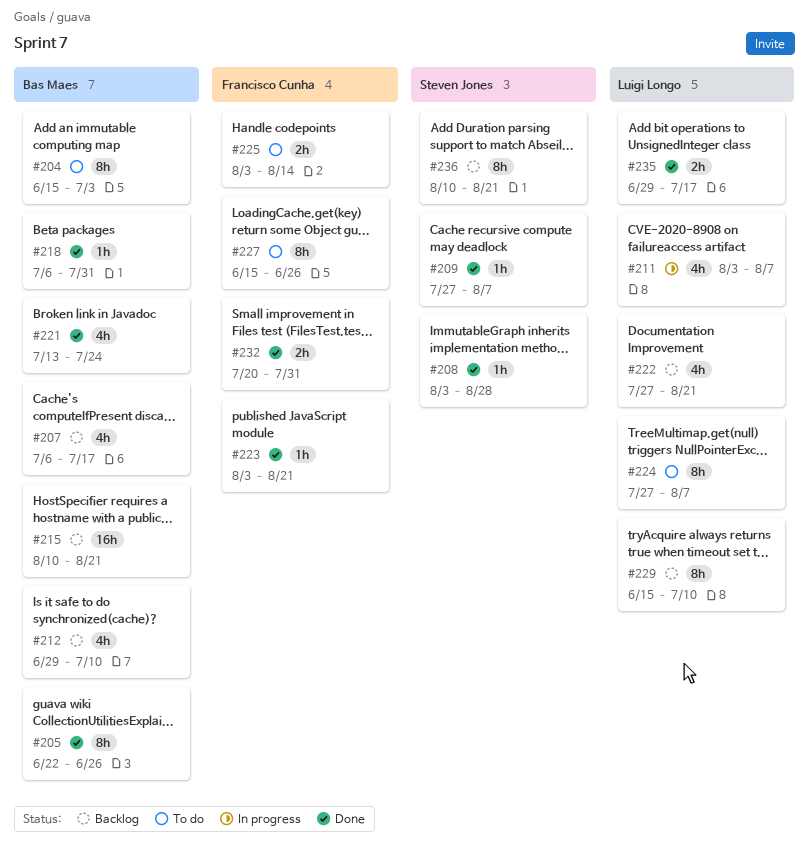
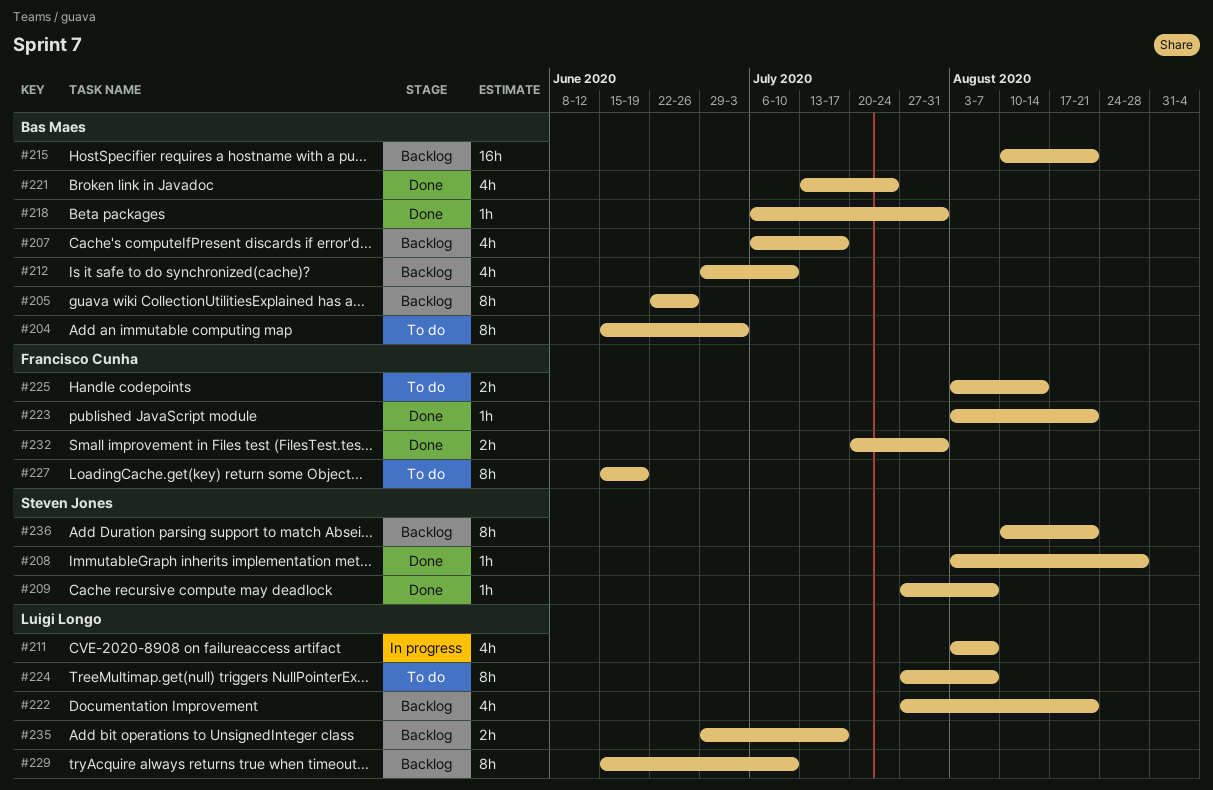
#205, status: Done -> Backlog
#227, due: Jun 26 -> Jun 19
#235, status: Done -> Backlog

